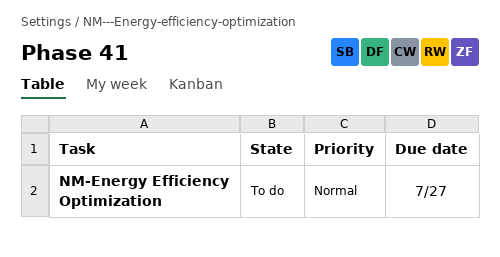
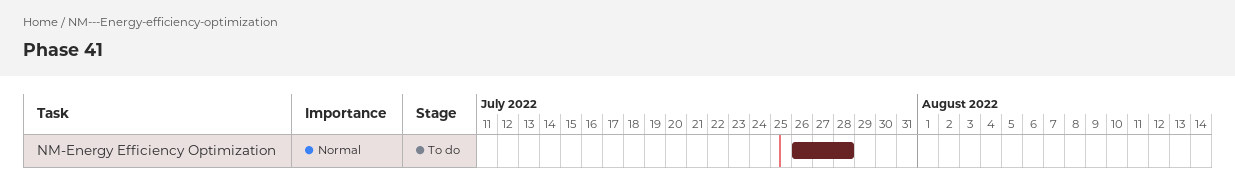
NM-Energy Efficiency Optimization, due: Jul 27 -> Jul 28

